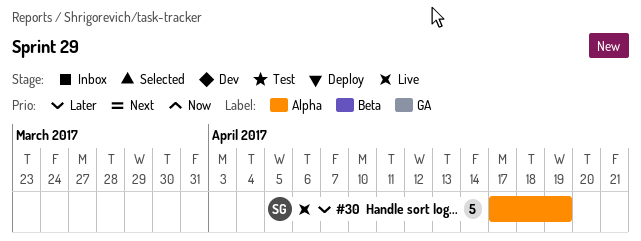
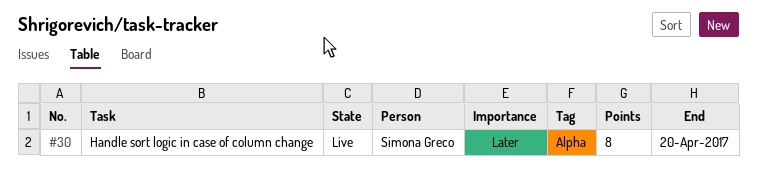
#30, estimate: 5 -> 8
#30, due: Apr 19 -> Apr 20

